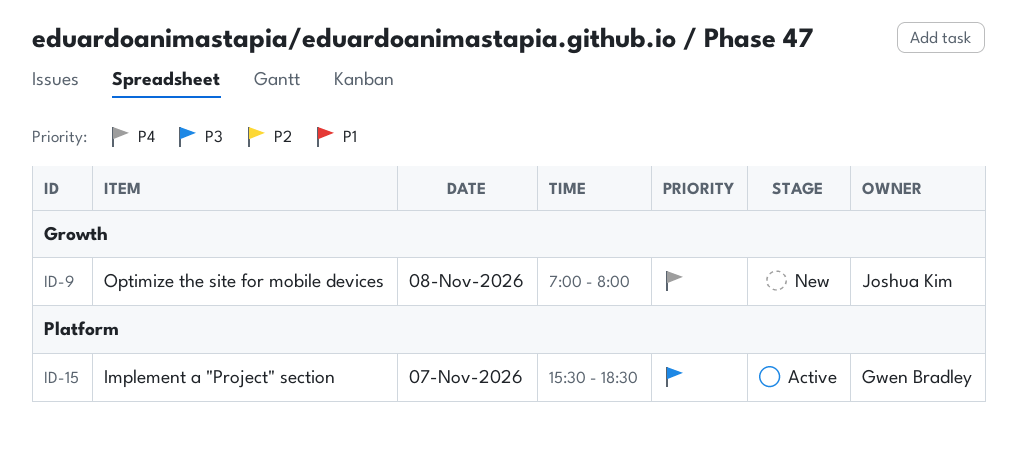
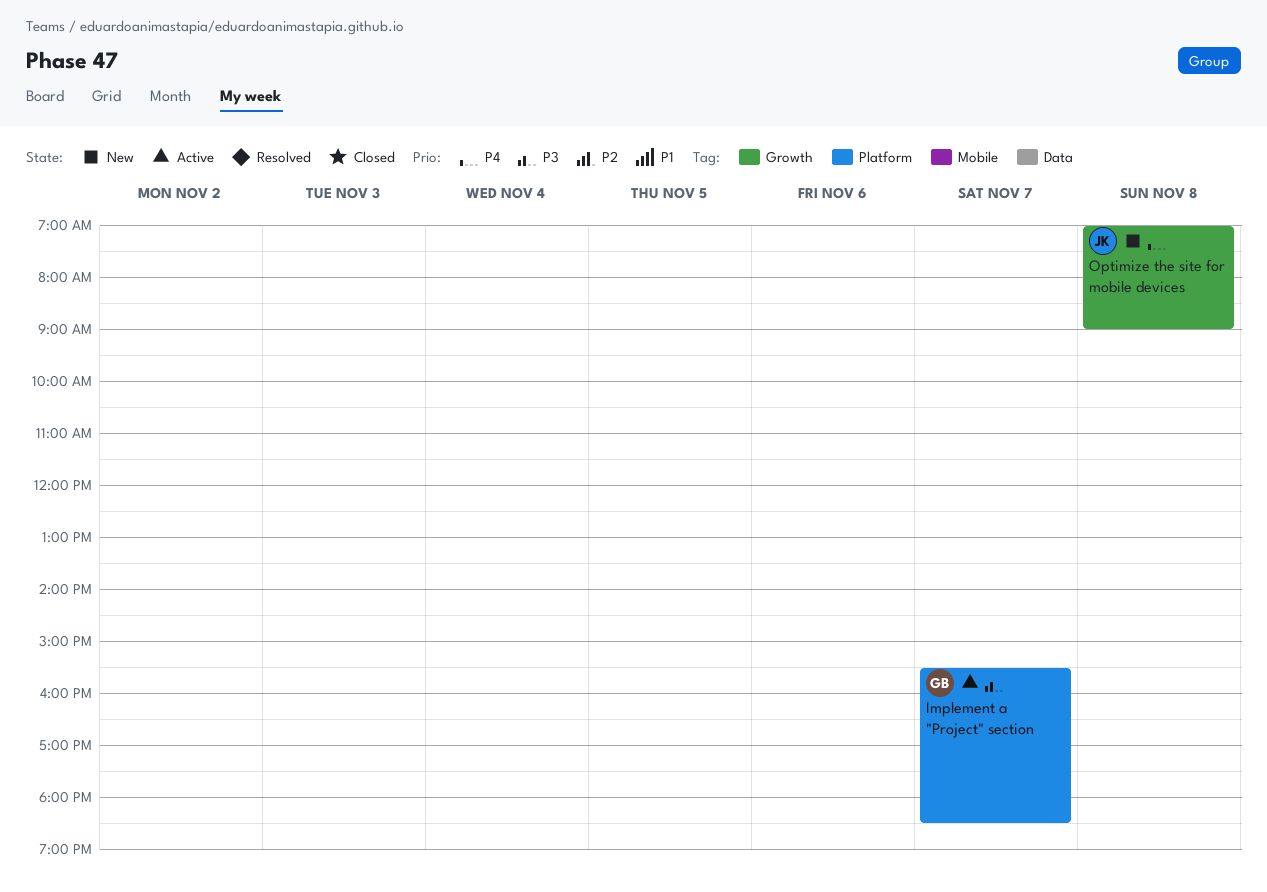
Optimize the site for mobile devices, ends: 08:00 -> 09:00

